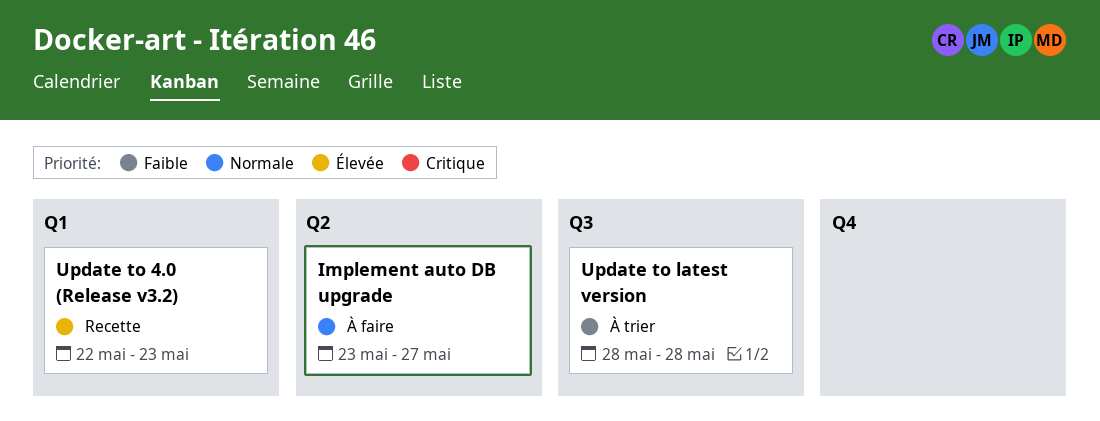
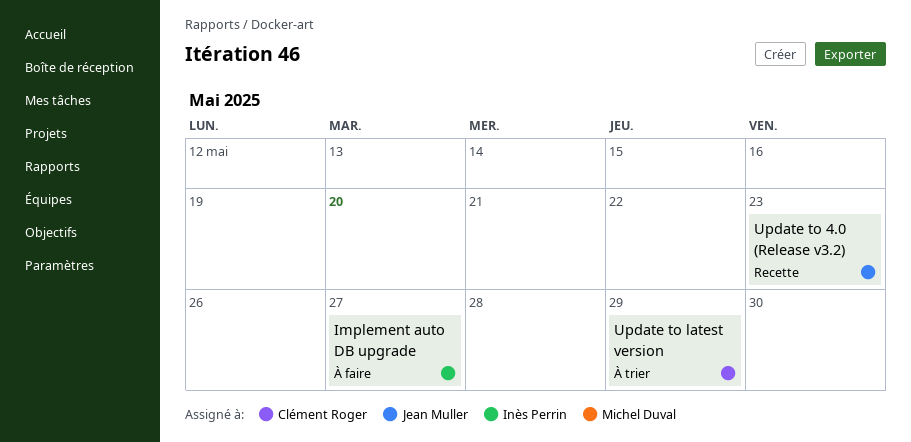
Update to latest version, due: May 28 -> May 29

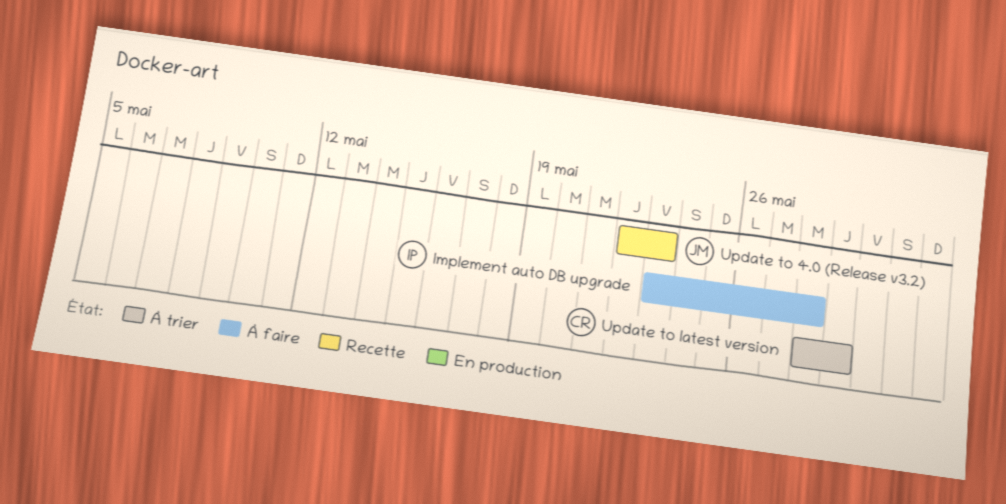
Implement auto DB upgrade, due: May 27 -> May 28

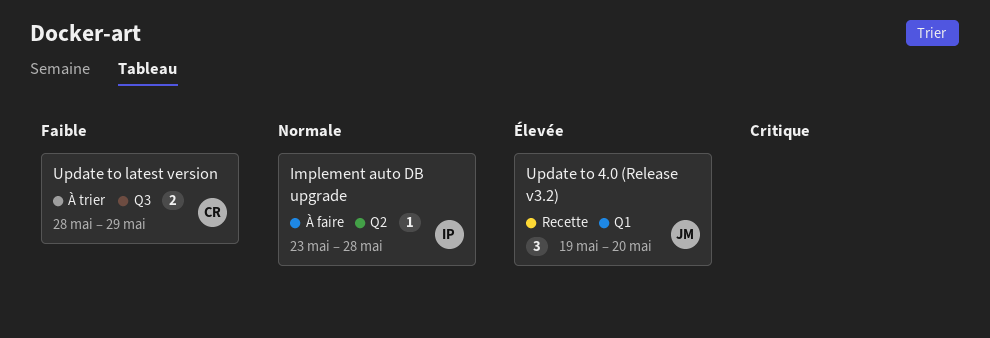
Update to 4.0 (Release v3.2), start: May 22 -> May 19
Update to 4.0 (Release v3.2), due: May 23 -> May 20

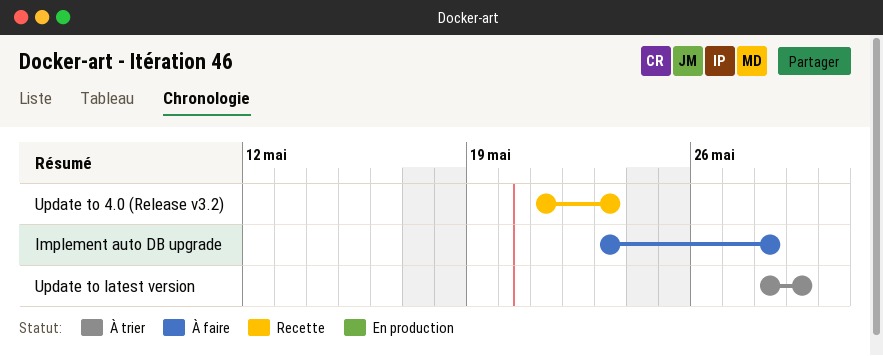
Update to 4.0 (Release v3.2), start: May 19 -> May 21
Update to 4.0 (Release v3.2), due: May 20 -> May 23

